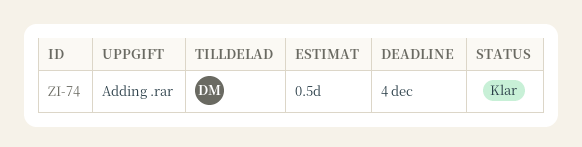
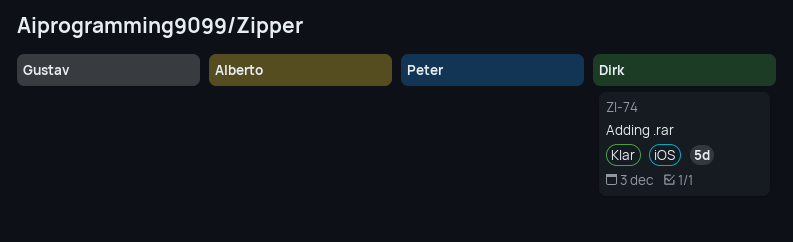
ZI-74, estimate: 0.5d -> 5d
ZI-74, due: Dec 4 -> Dec 3

